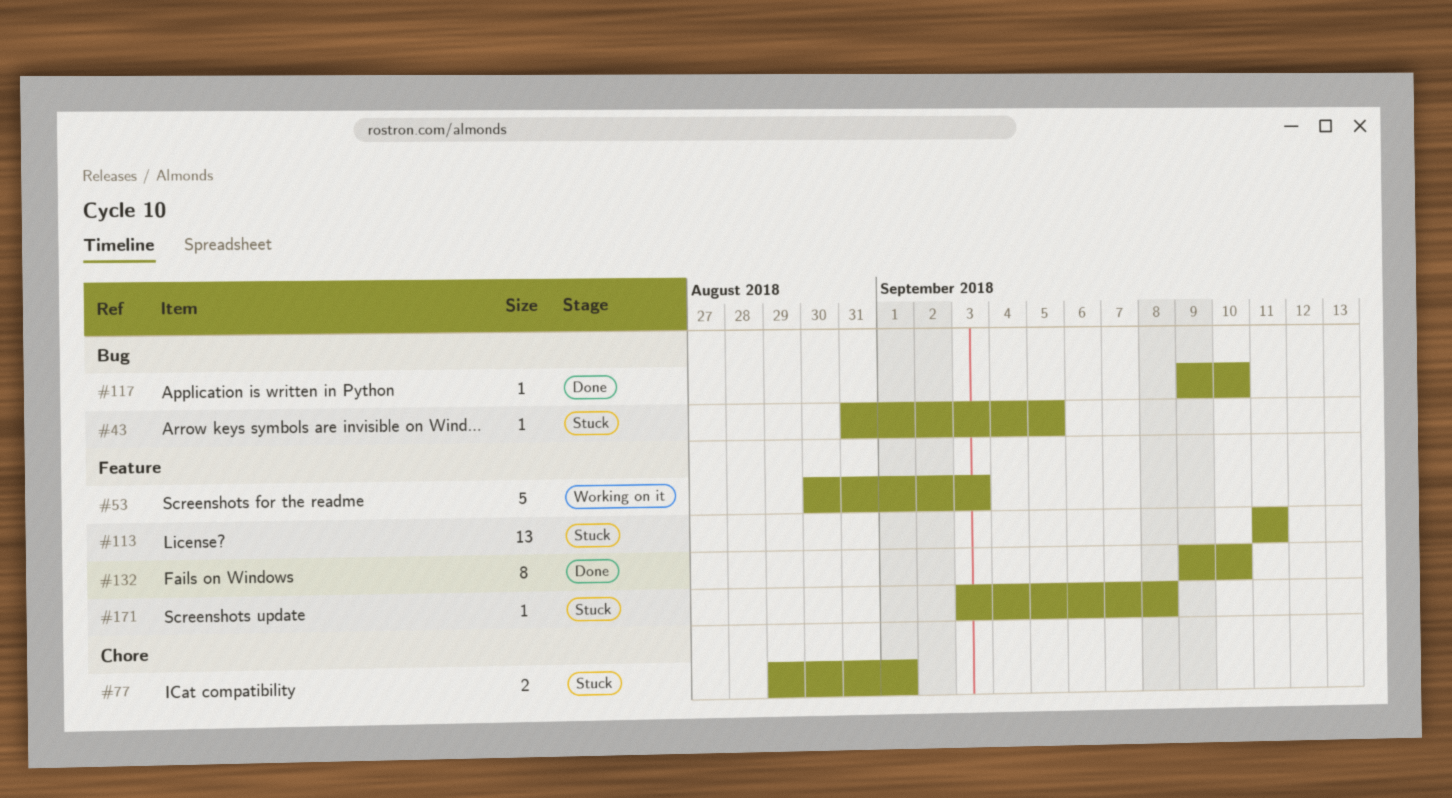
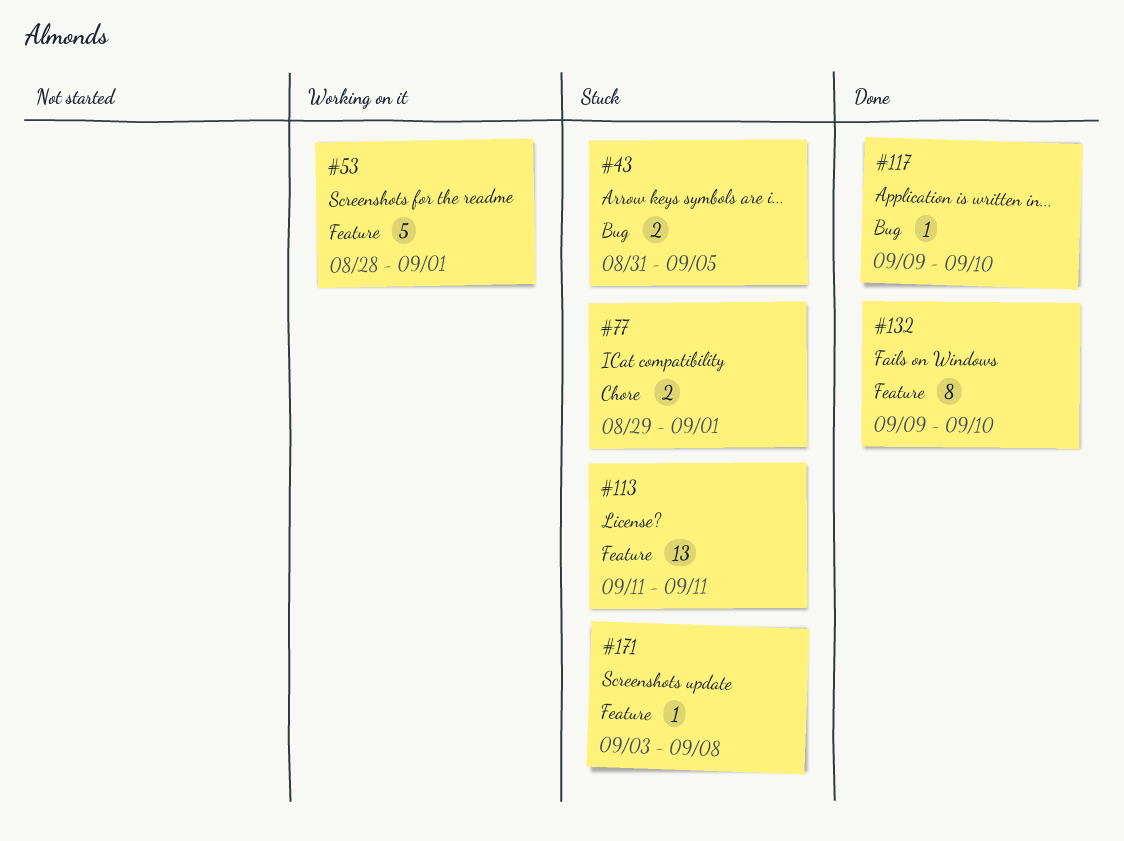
#43, estimate: 1 -> 2
#53, start: Aug 30 -> Aug 28
#53, due: Sep 3 -> Sep 1

